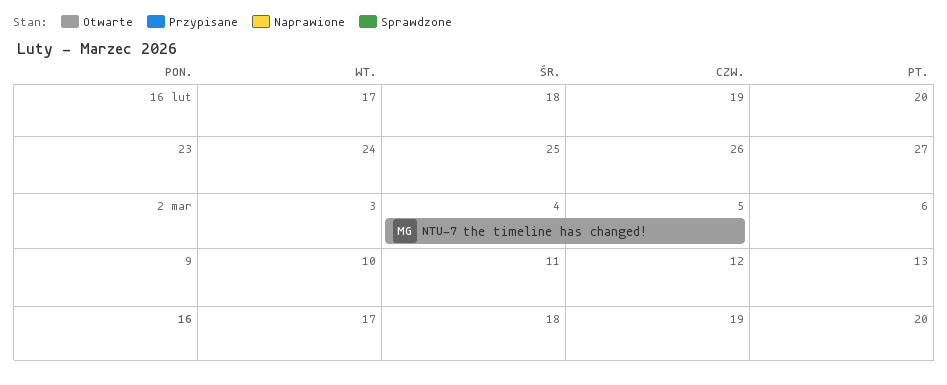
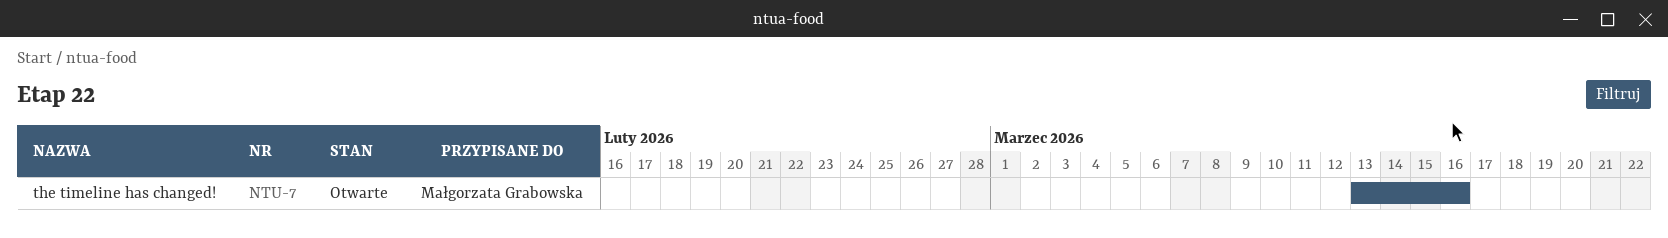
NTU-7, start: Mar 4 -> Mar 13
NTU-7, due: Mar 5 -> Mar 16

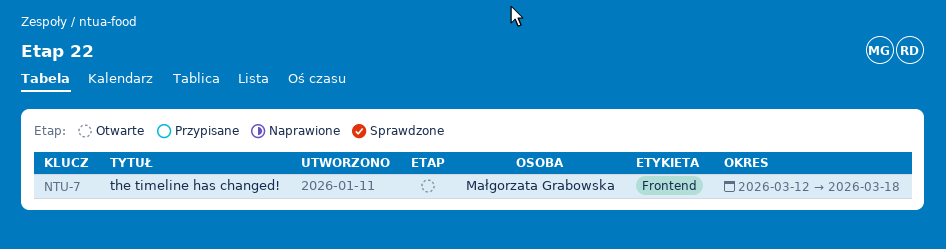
NTU-7, start: Mar 13 -> Mar 12
NTU-7, due: Mar 16 -> Mar 18

